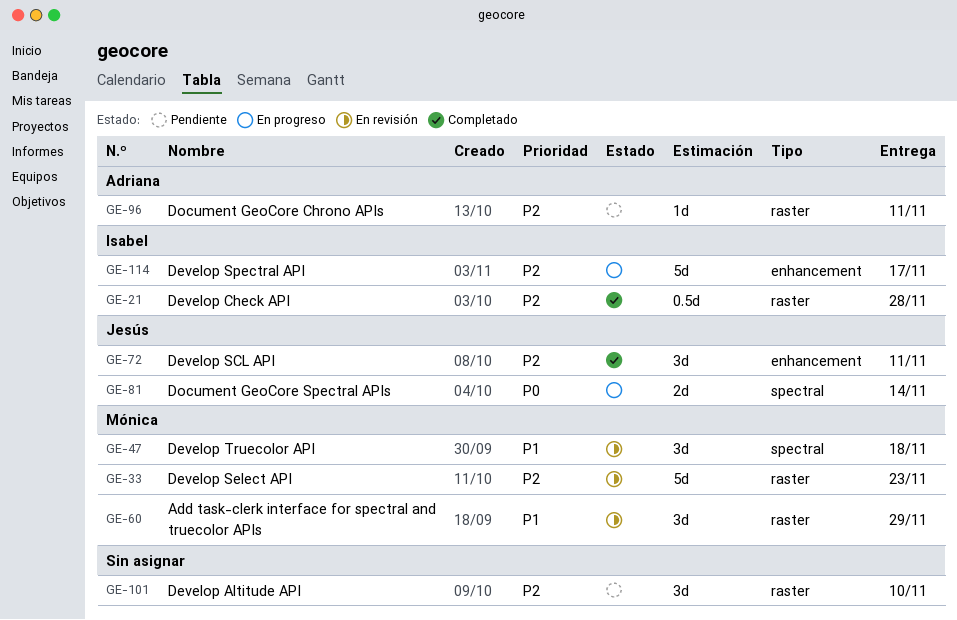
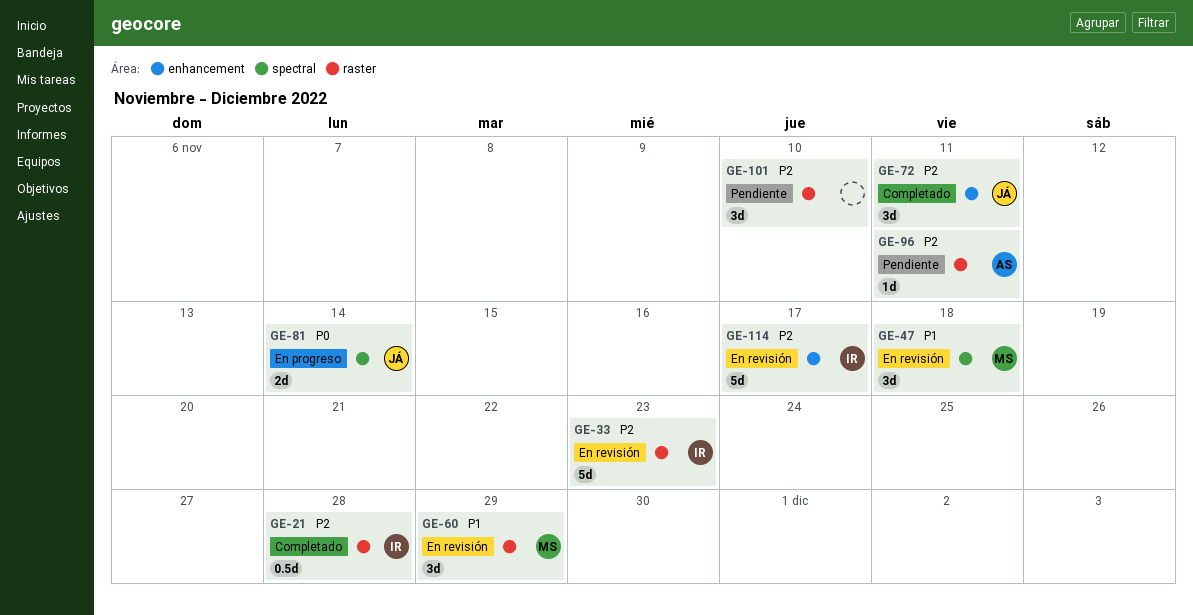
GE-33, owner: Mónica -> Isabel
GE-114, status: En progreso -> En revisión

